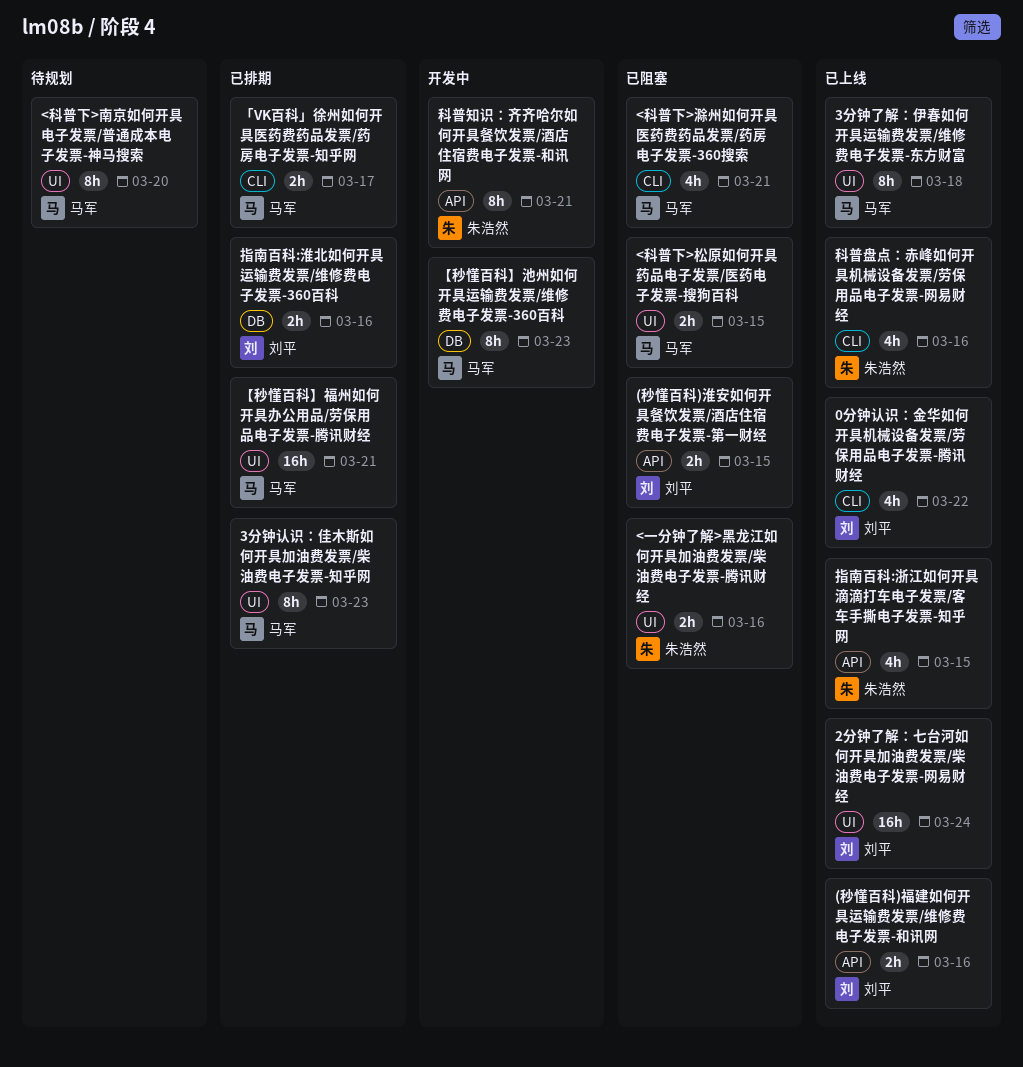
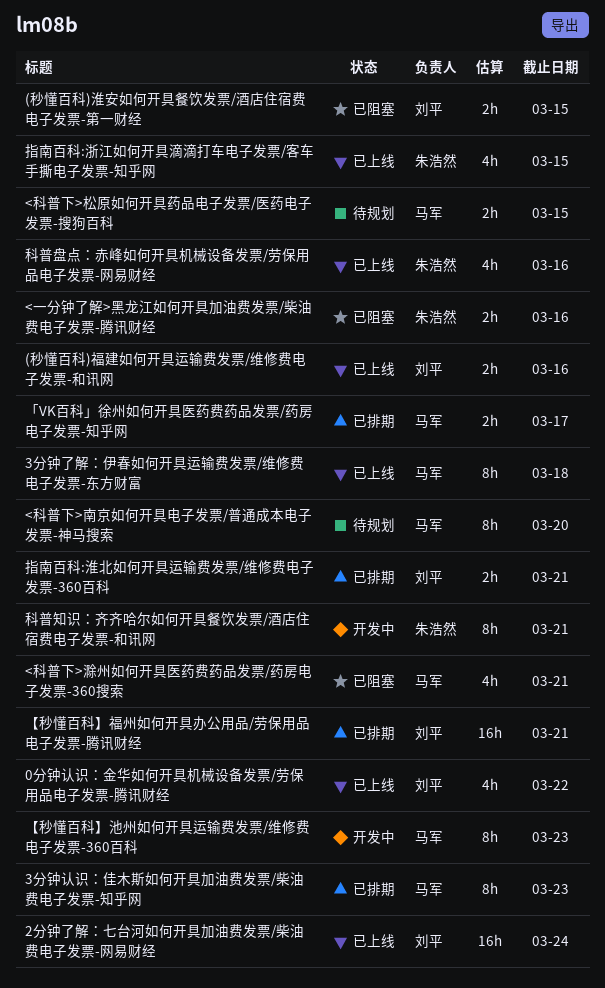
<科普下>松原如何开具药品电子发票/医药电子发票-搜狗百科, status: 已阻塞 -> 待规划
【秒懂百科】福州如何开具办公用品/劳保用品电子发票-腾讯财经, owner: 马军 -> 刘平
指南百科:淮北如何开具运输费发票/维修费电子发票-360百科, due: Mar 16 -> Mar 21

